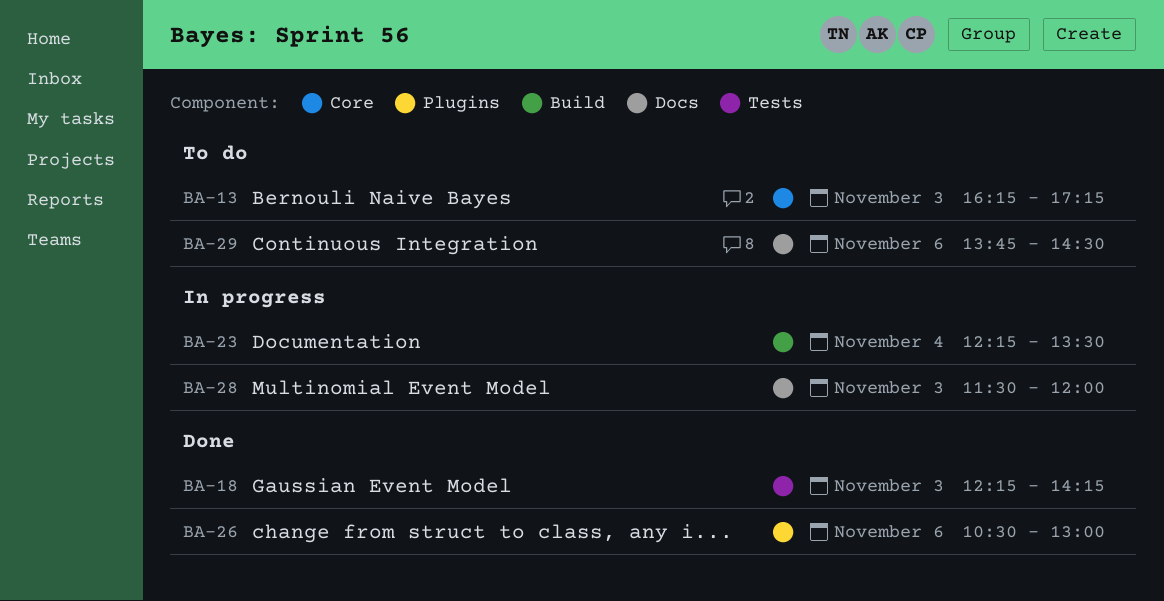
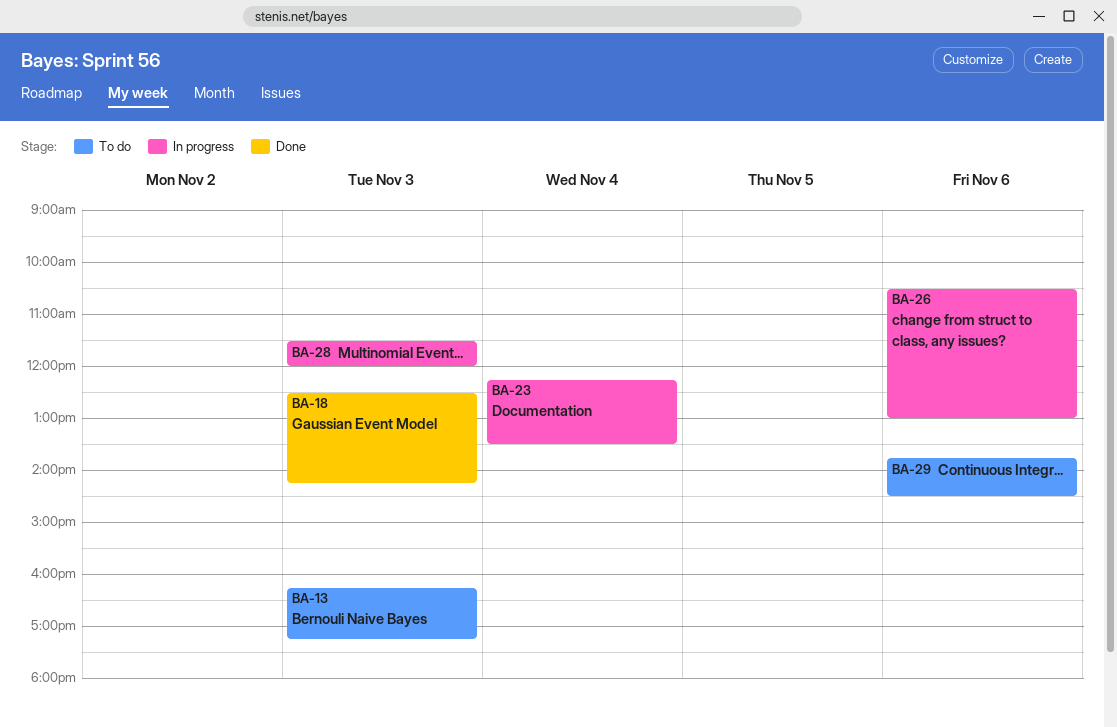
BA-18, begins: 12:15 -> 12:30
BA-26, status: Done -> In progress

